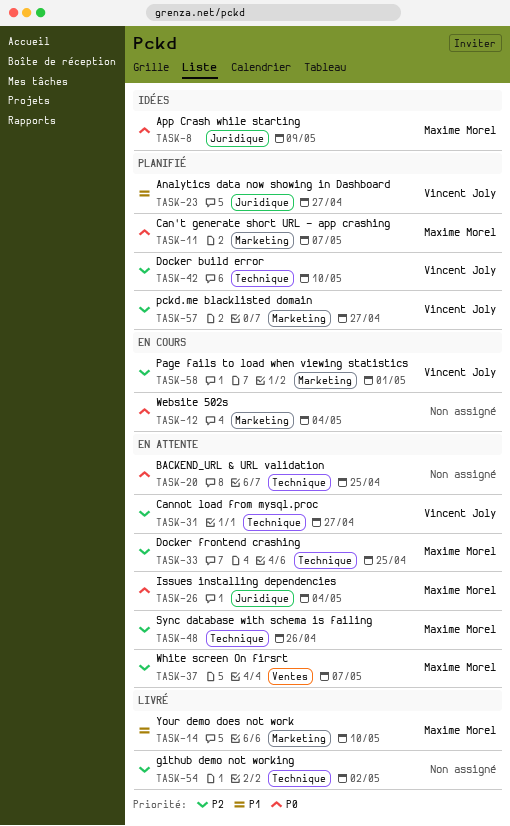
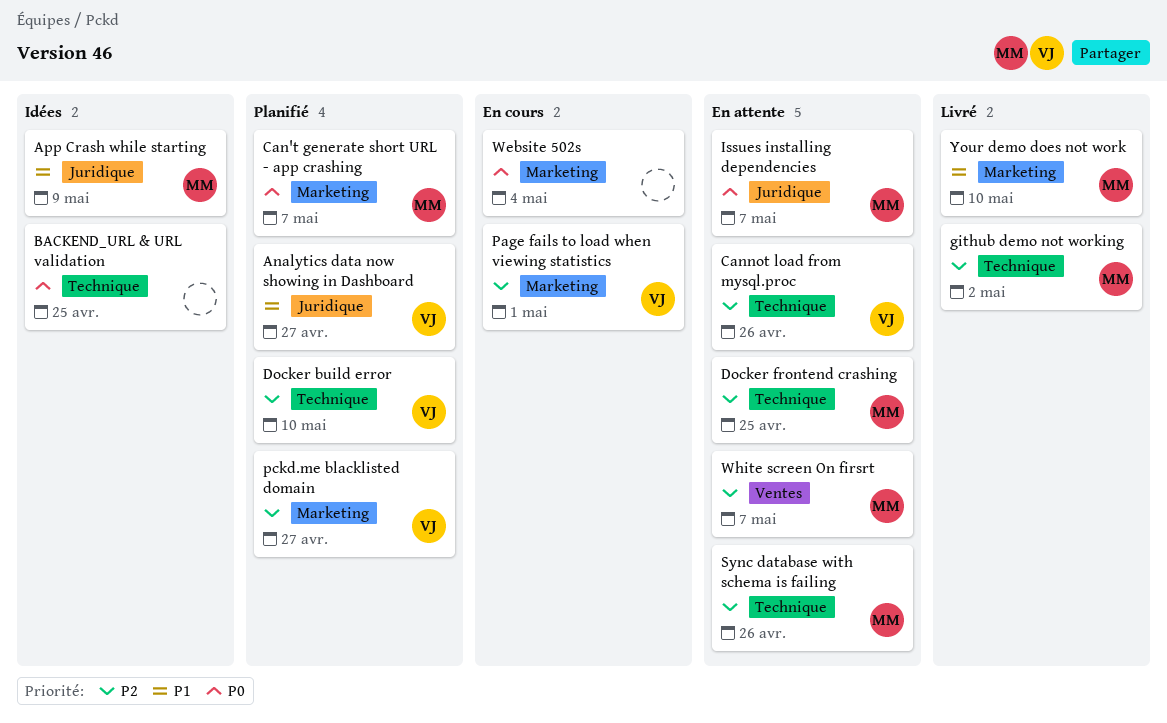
App Crash while starting, priority: P0 -> P1
BACKEND_URL & URL validation, status: En attente -> Idées
Cannot load from mysql.proc, due: Apr 27 -> Apr 26
github demo not working, owner: none -> Maxime Morel
Issues installing dependencies, due: May 4 -> May 7

